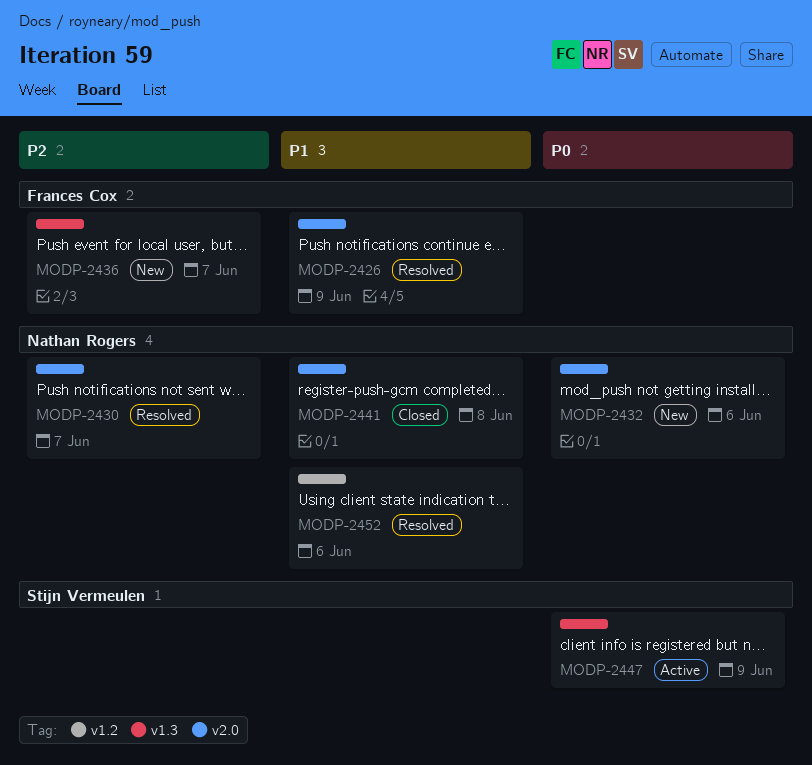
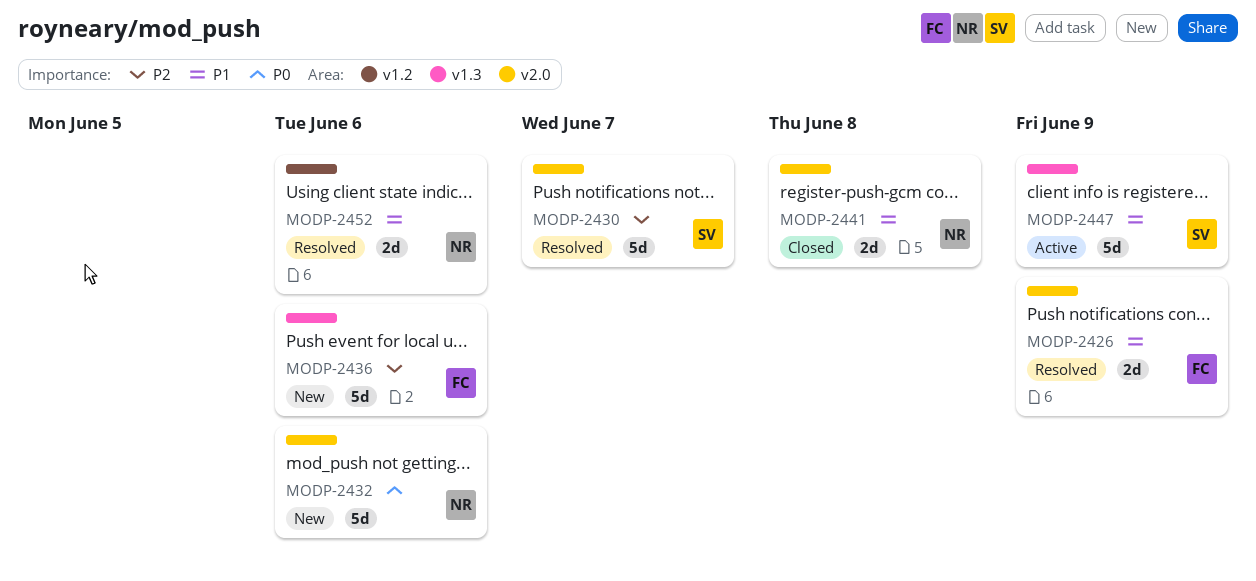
MODP-2430, owner: Nathan Rogers -> Stijn Vermeulen
MODP-2436, due: Jun 7 -> Jun 6
MODP-2447, priority: P0 -> P1

